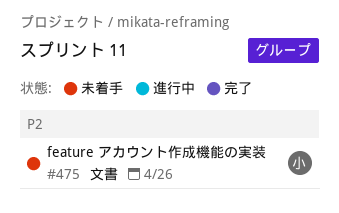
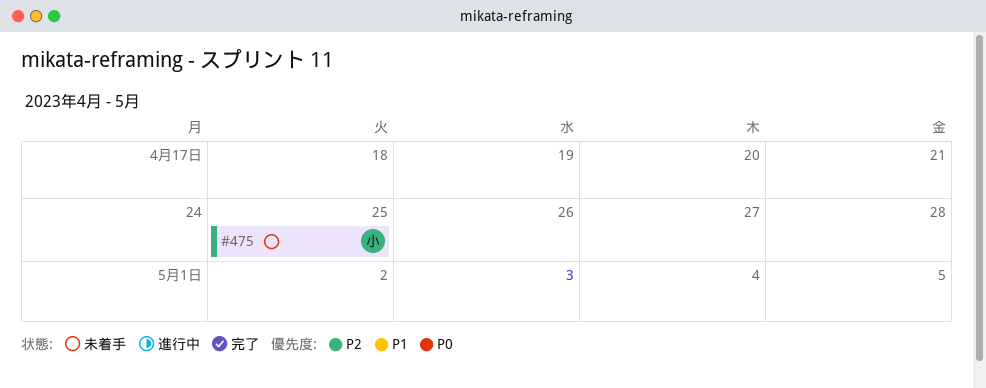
#475, due: Apr 26 -> Apr 25

